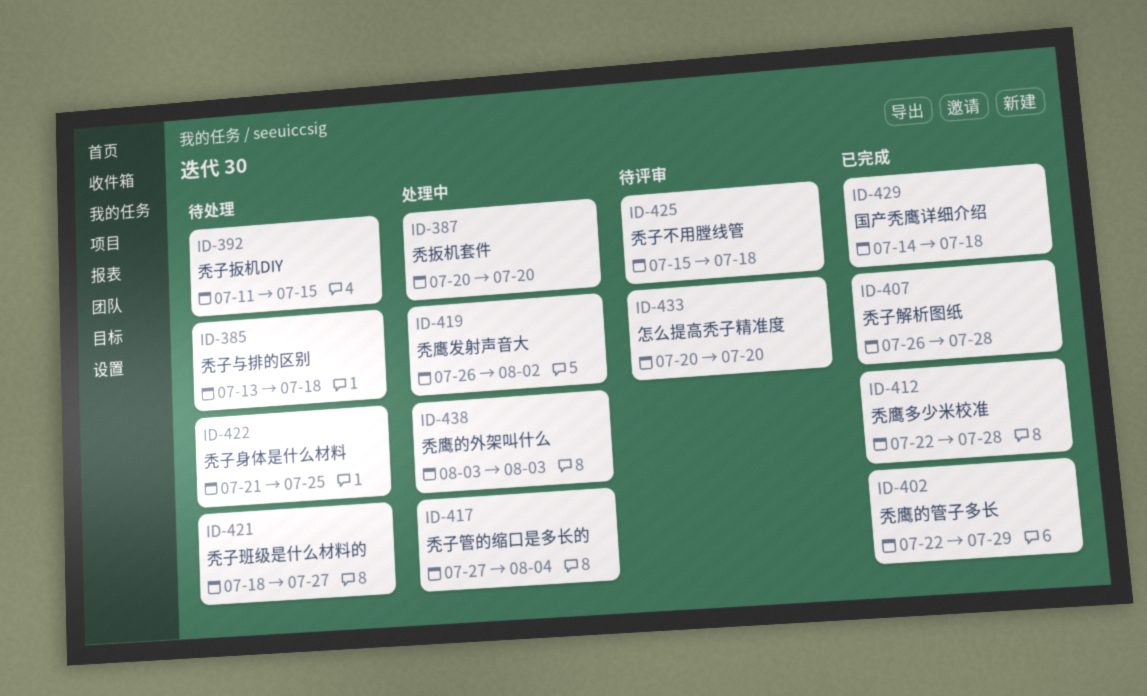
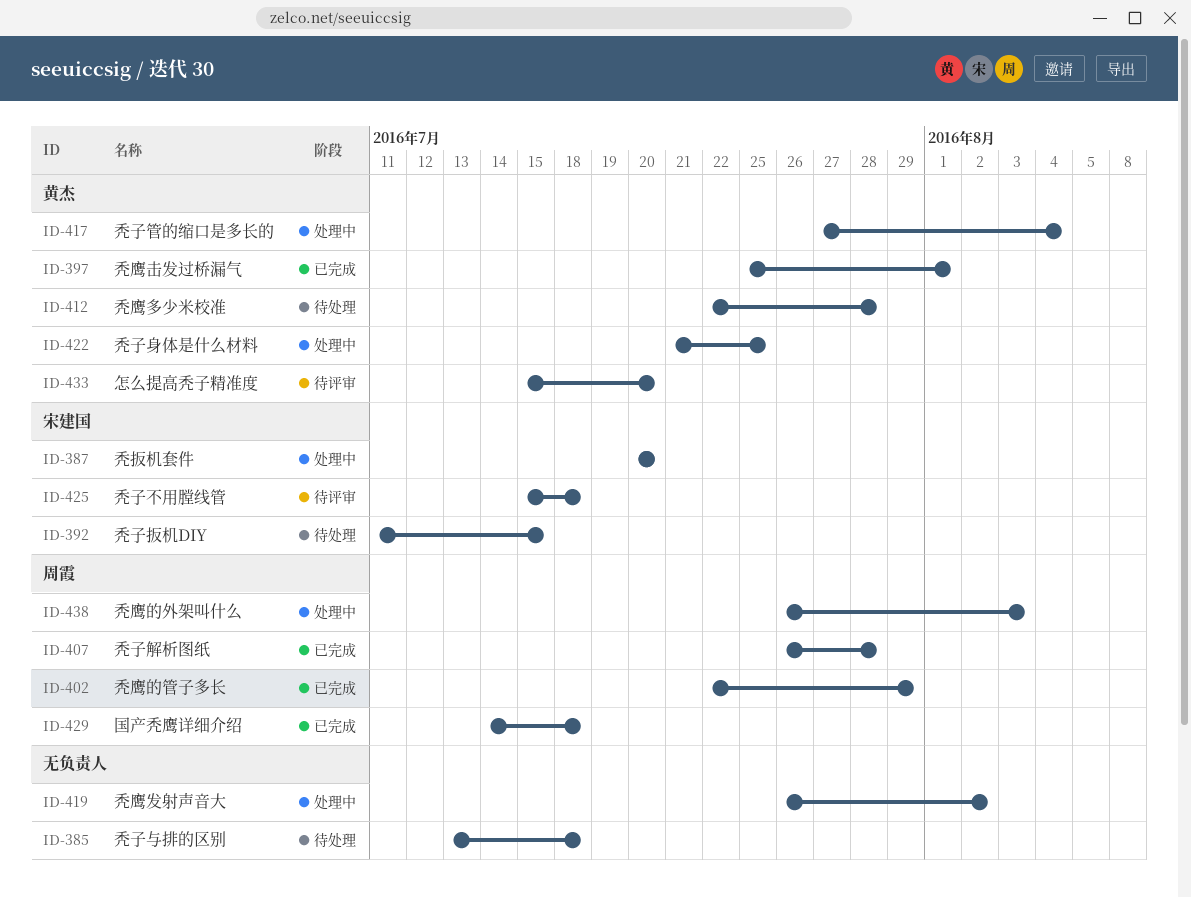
ID-397: none -> present
ID-412, status: 已完成 -> 待处理
ID-421: present -> none
ID-422, status: 待处理 -> 处理中
ID-433, start: Jul 20 -> Jul 15
ID-438, start: Aug 3 -> Jul 26

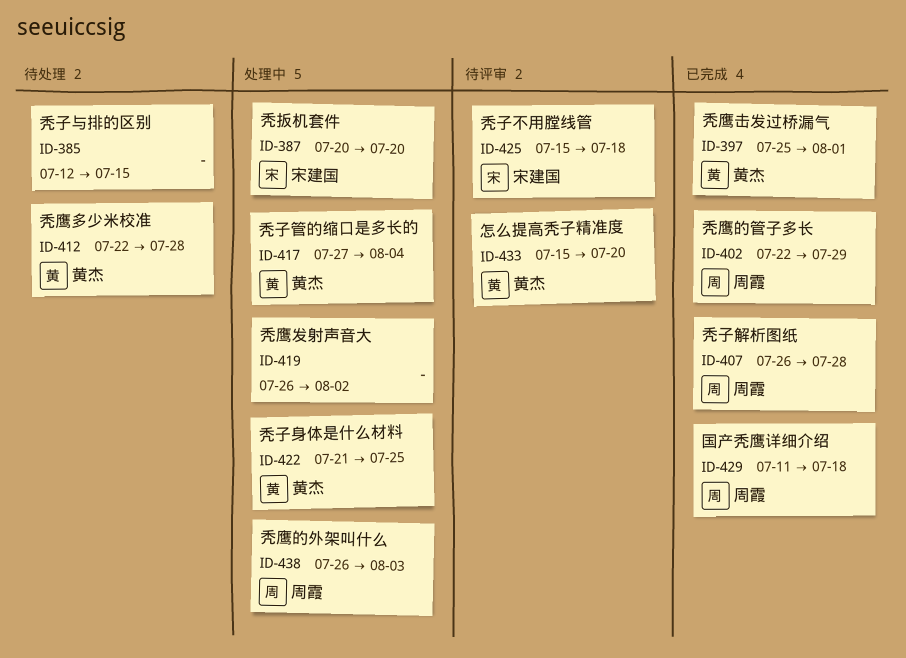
ID-385, start: Jul 13 -> Jul 12
ID-385, due: Jul 18 -> Jul 15
ID-392: present -> none
ID-429, start: Jul 14 -> Jul 11

